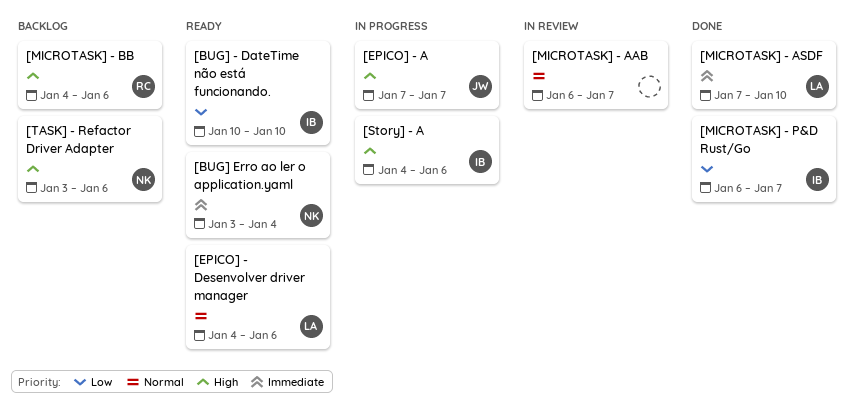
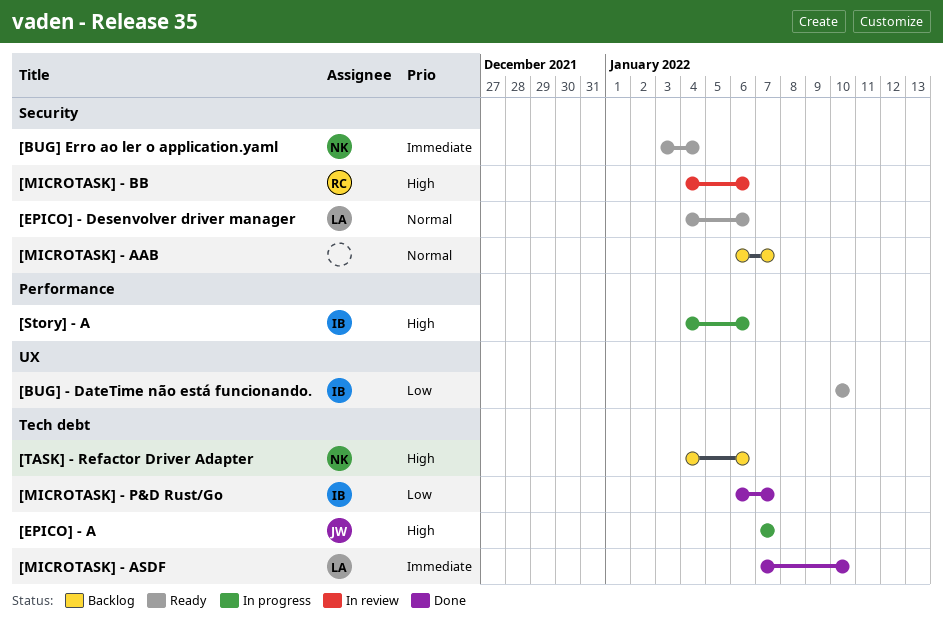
[MICROTASK] - AAB, status: In review -> Backlog
[MICROTASK] - BB, status: Backlog -> In review
[TASK] - Refactor Driver Adapter, start: Jan 3 -> Jan 4

